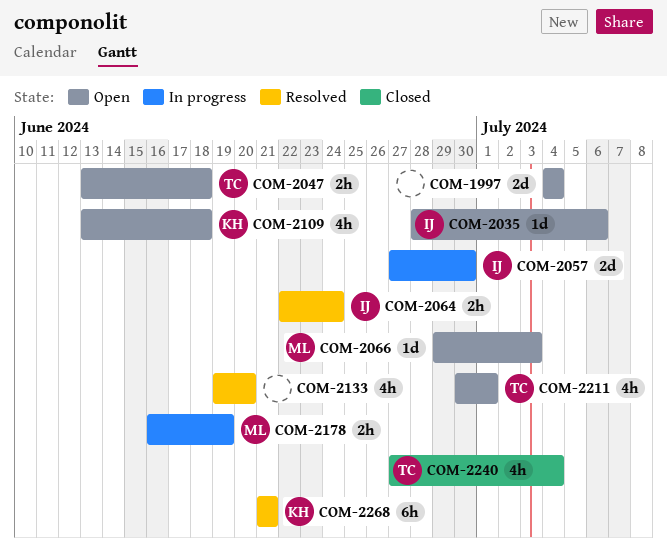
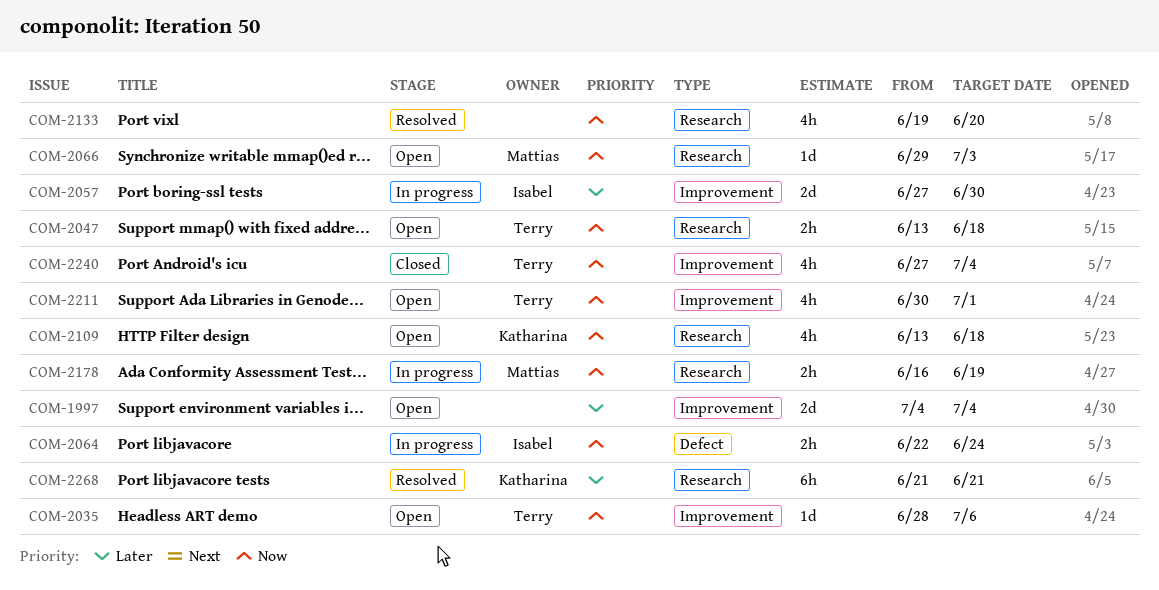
COM-2035, owner: Isabel -> Terry
COM-2064, status: Resolved -> In progress

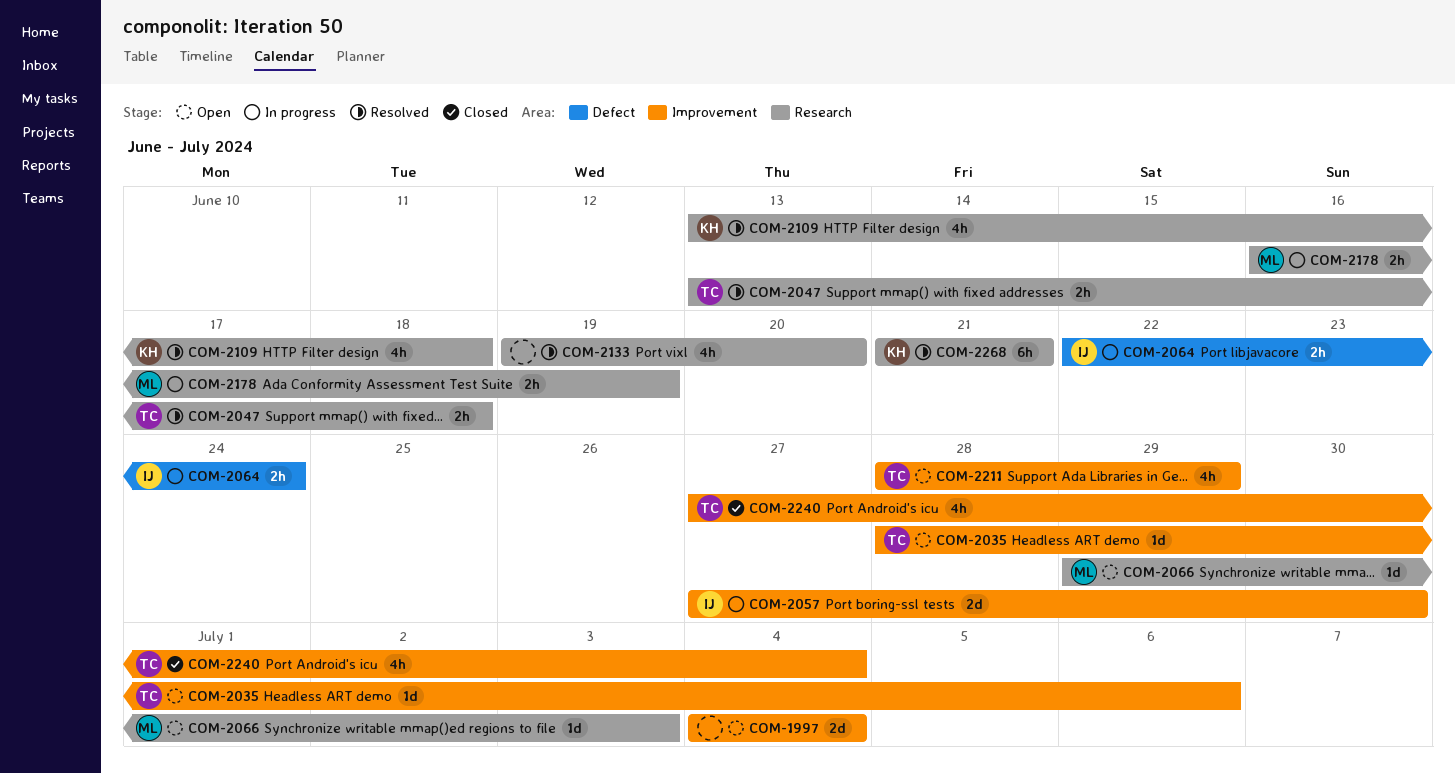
COM-2047, status: Open -> Resolved
COM-2109, status: Open -> Resolved
COM-2211, start: Jun 30 -> Jun 28
COM-2211, due: Jul 1 -> Jun 29

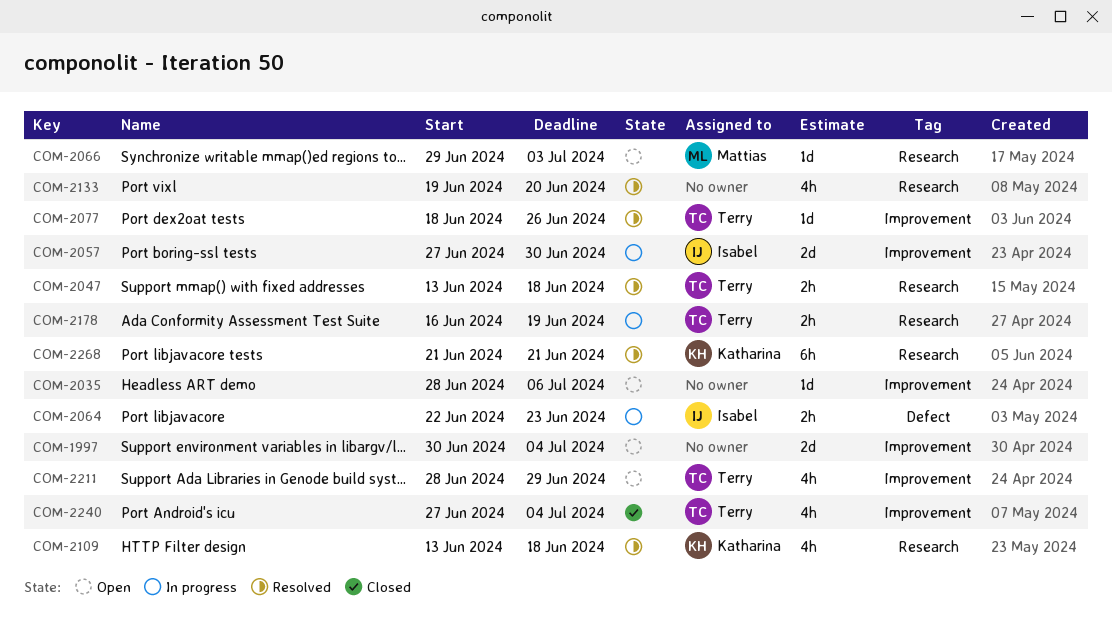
COM-1997, start: Jul 4 -> Jun 30
COM-2035, owner: Terry -> none
COM-2064, due: Jun 24 -> Jun 23
COM-2077: none -> present
COM-2178, owner: Mattias -> Terry

